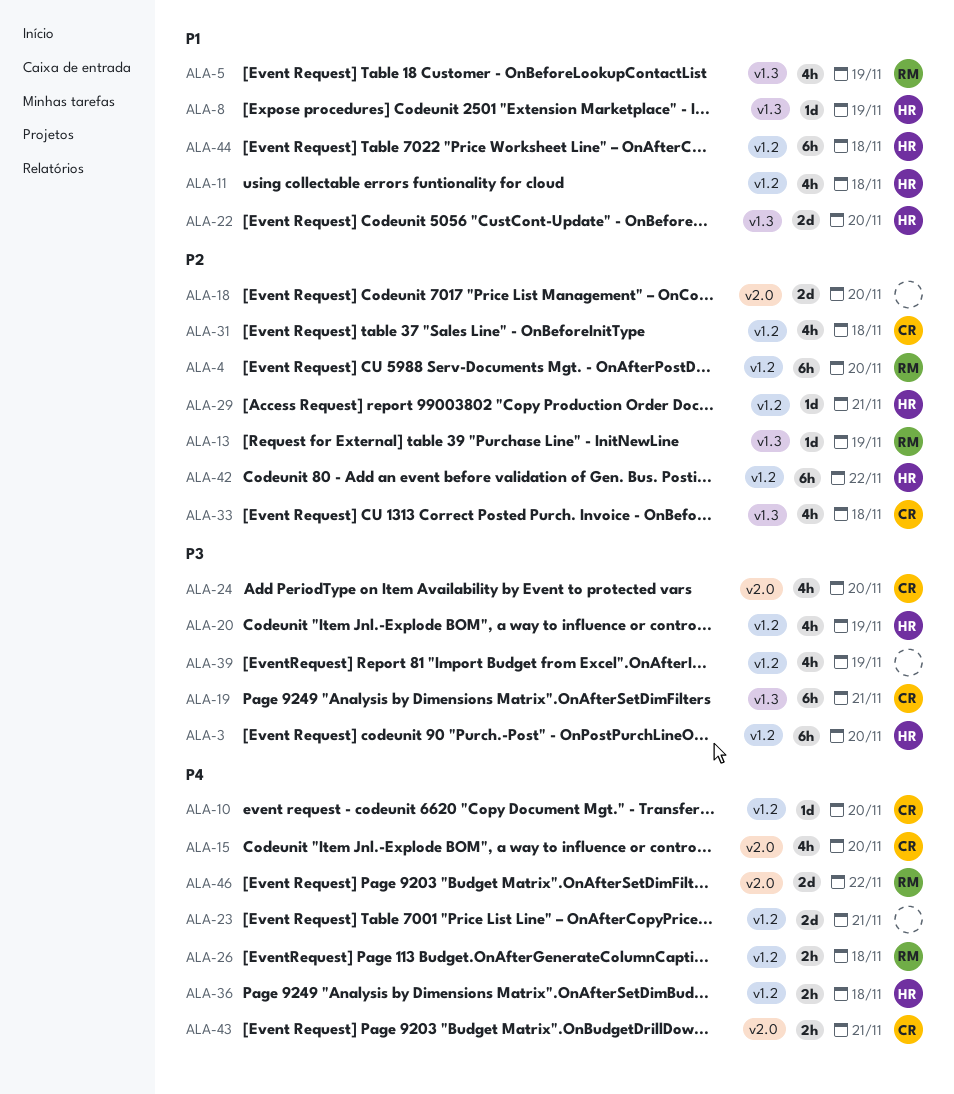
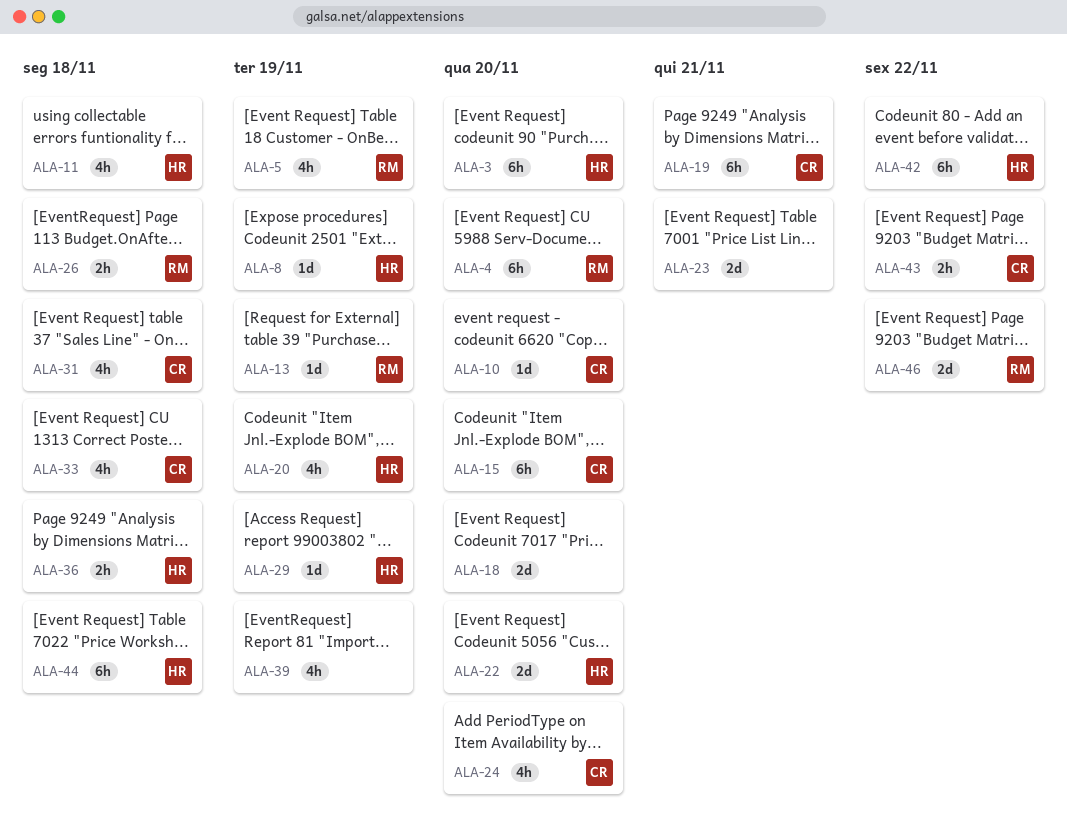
ALA-15, estimate: 4h -> 6h
ALA-29, due: Nov 21 -> Nov 19
ALA-43, due: Nov 21 -> Nov 22

